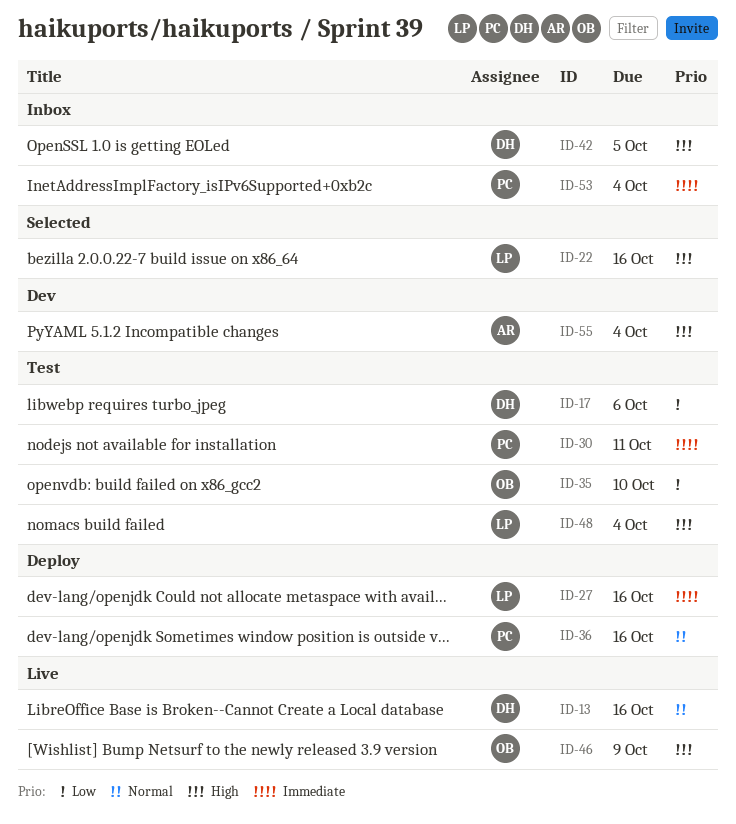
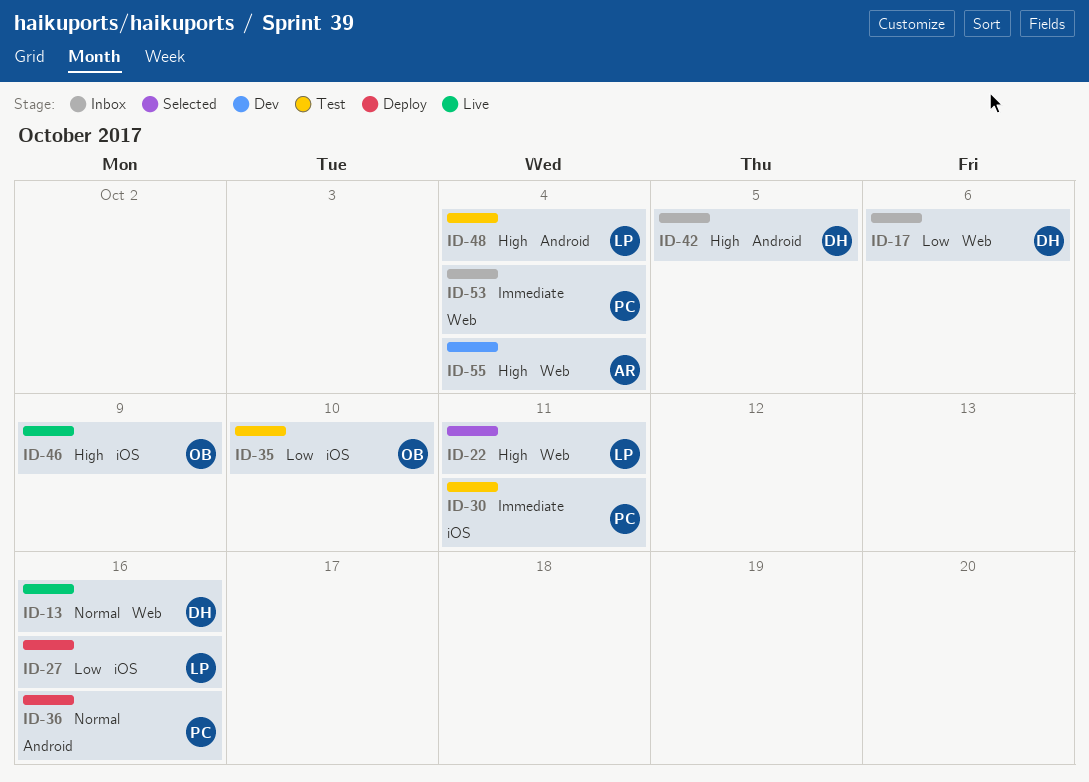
ID-17, status: Test -> Inbox
ID-22, due: Oct 16 -> Oct 11
ID-27, priority: Immediate -> Low

